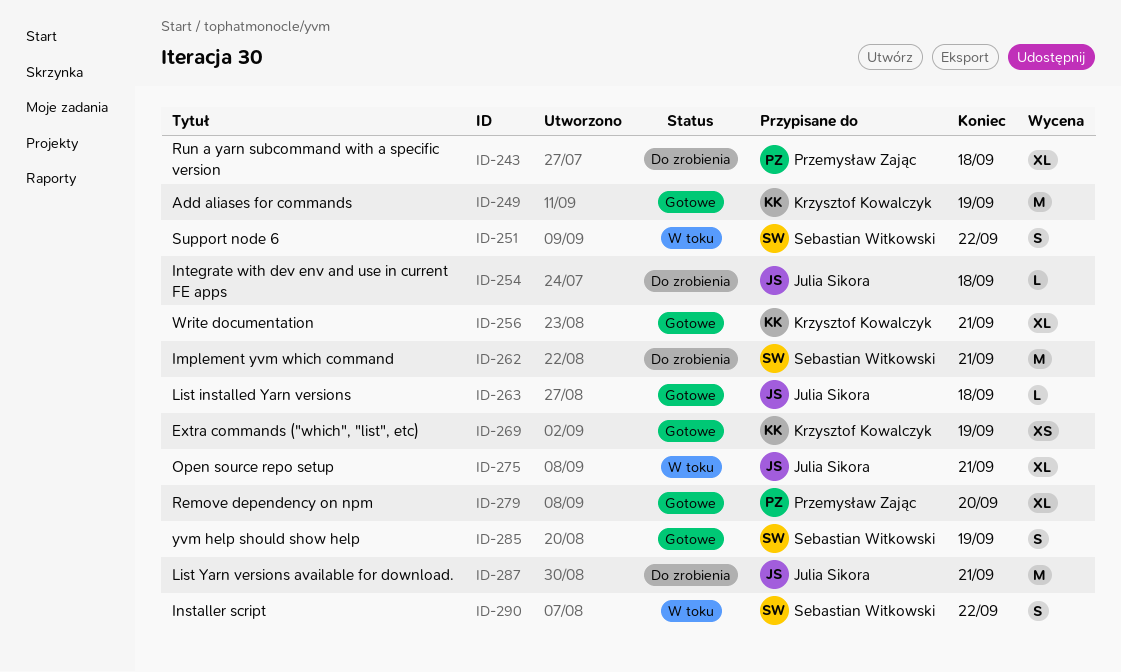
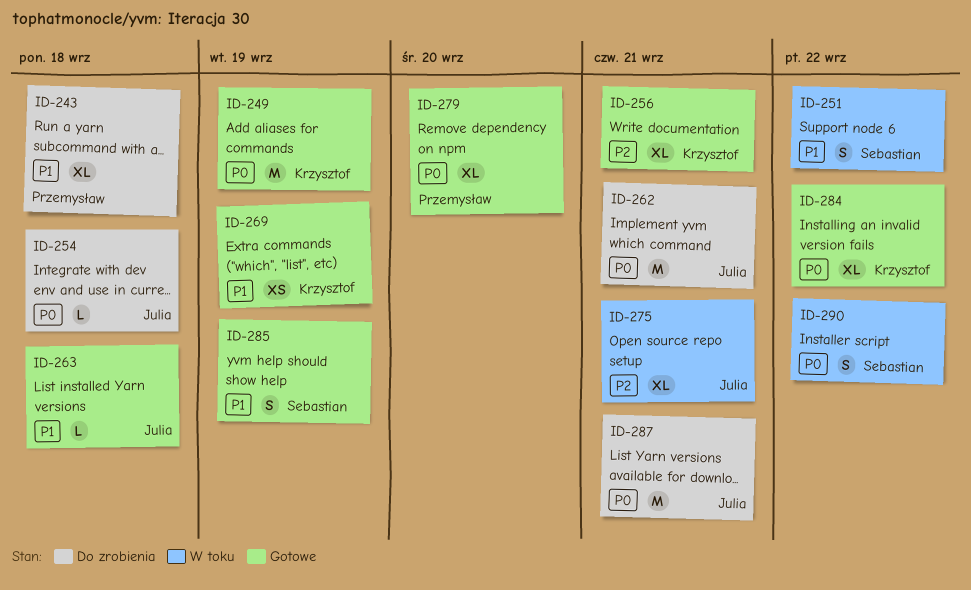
ID-262, owner: Sebastian Witkowski -> Julia Sikora
ID-284: none -> present

